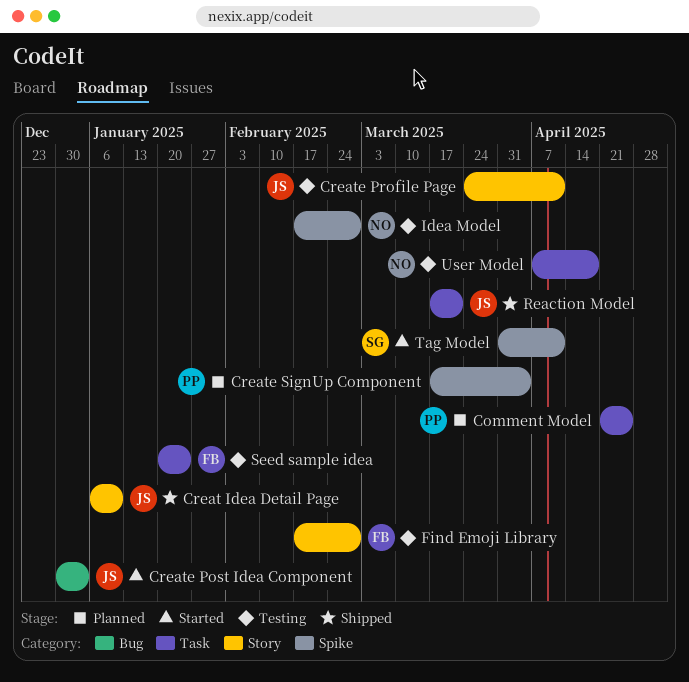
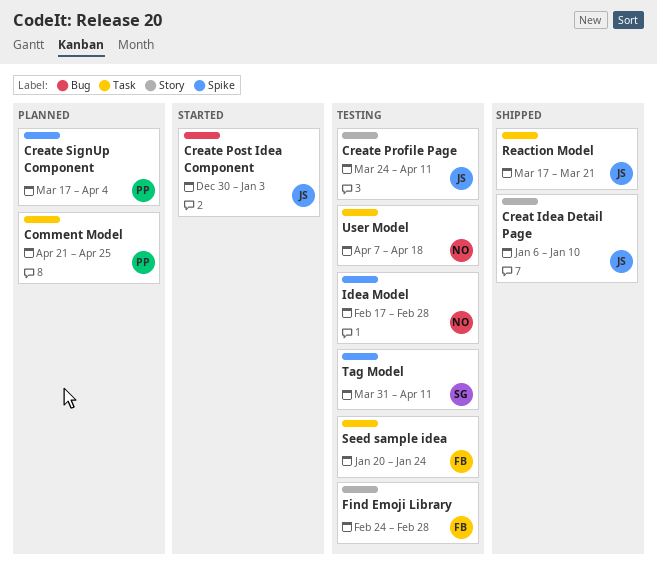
Find Emoji Library, start: Feb 17 -> Feb 24
Tag Model, status: Started -> Testing

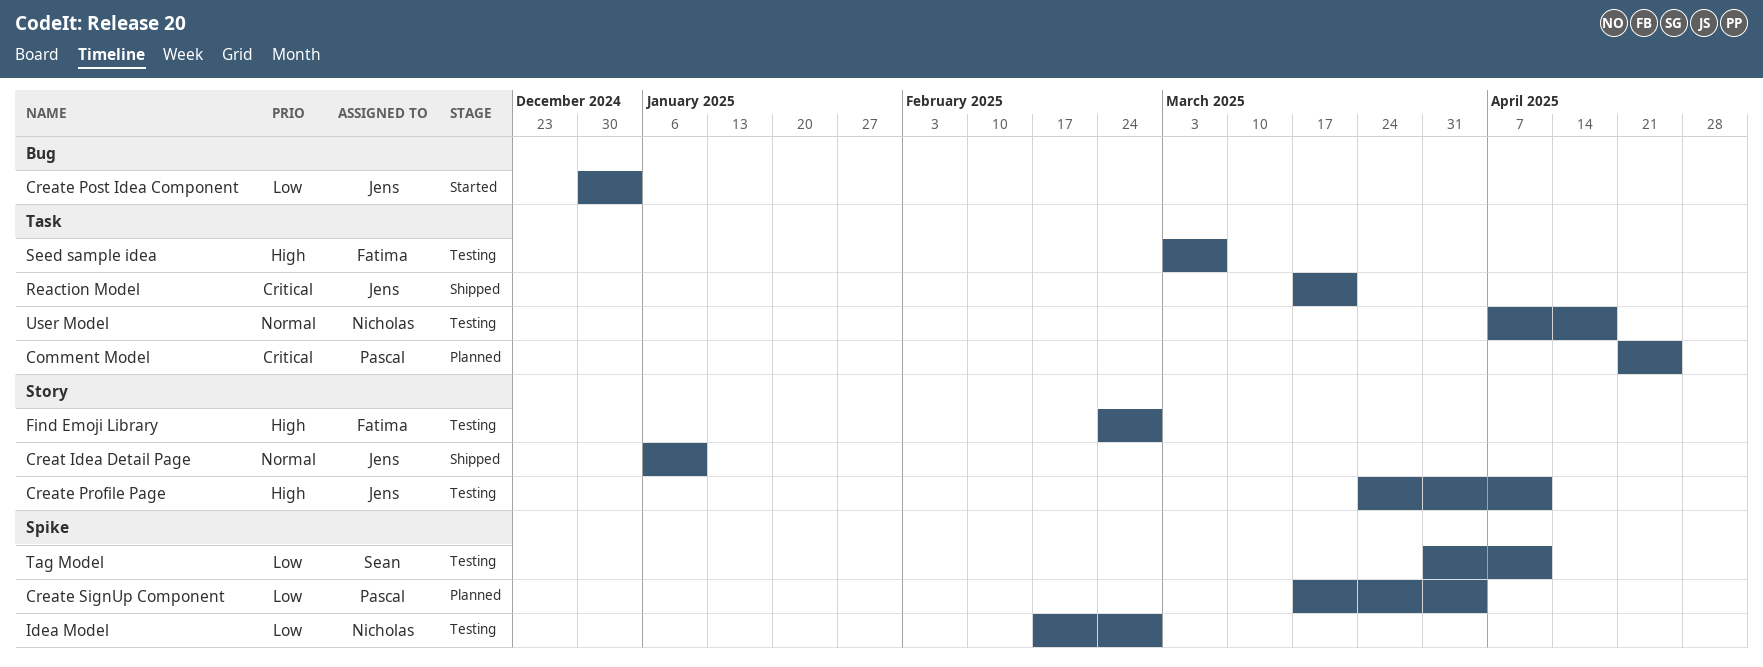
Seed sample idea, start: Jan 20 -> Mar 3
Seed sample idea, due: Jan 24 -> Mar 7

